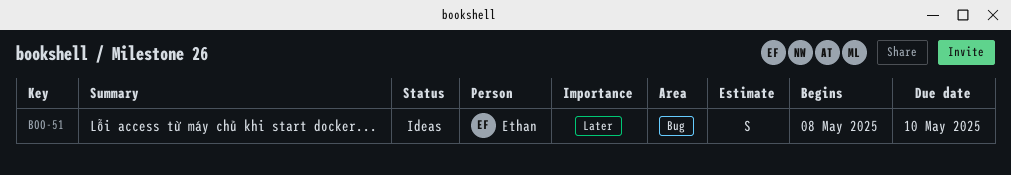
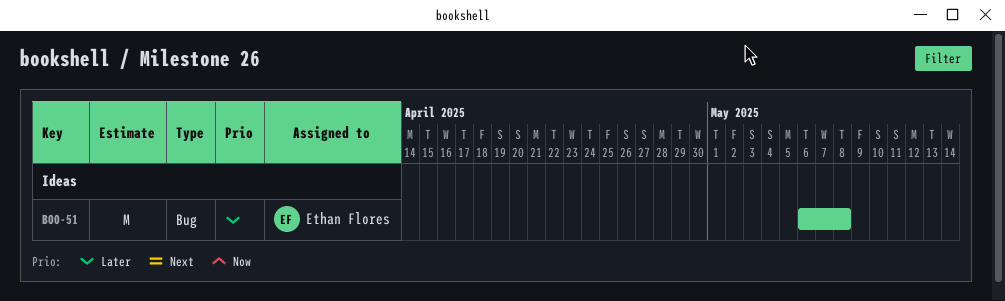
BOO-51, estimate: S -> M
BOO-51, start: May 8 -> May 6
BOO-51, due: May 10 -> May 8

